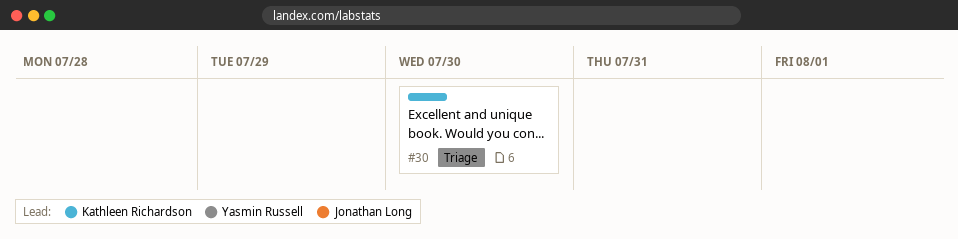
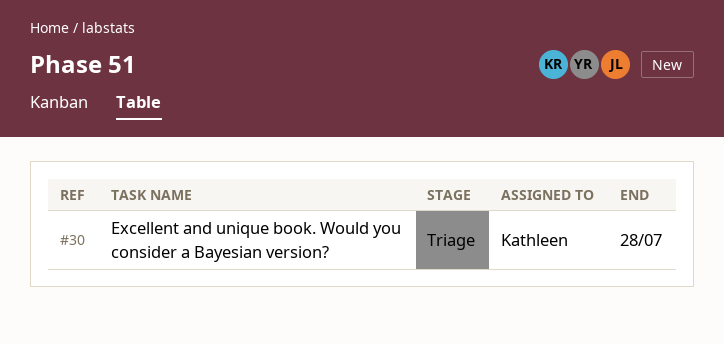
#30, due: Jul 30 -> Jul 28

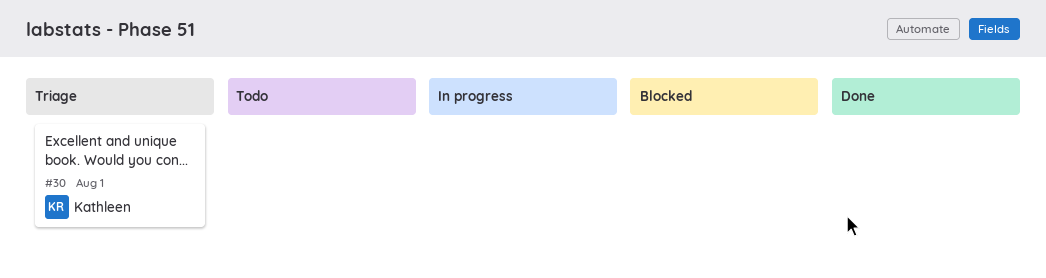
#30, due: Jul 28 -> Aug 1

